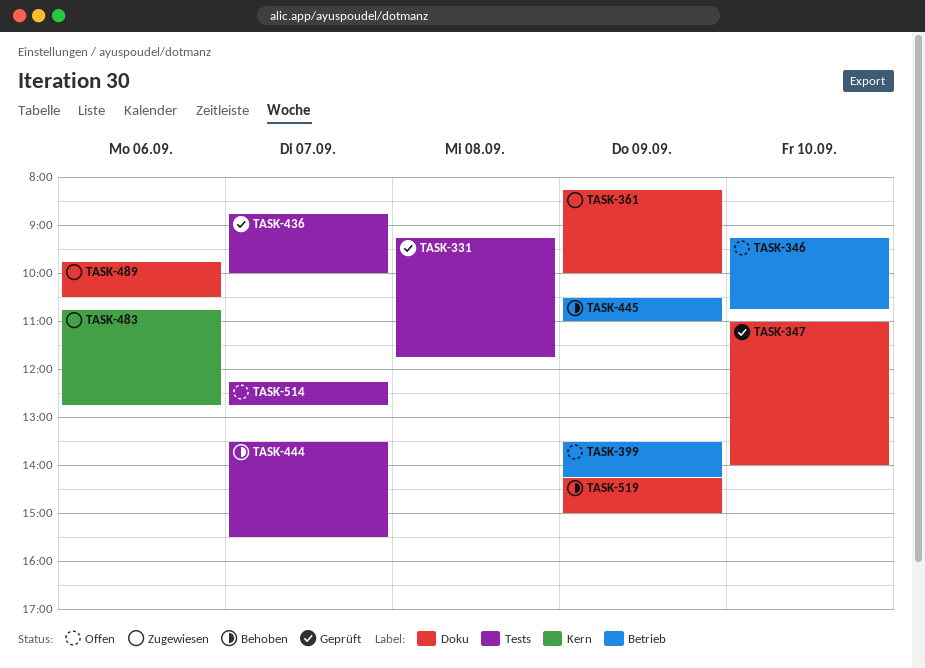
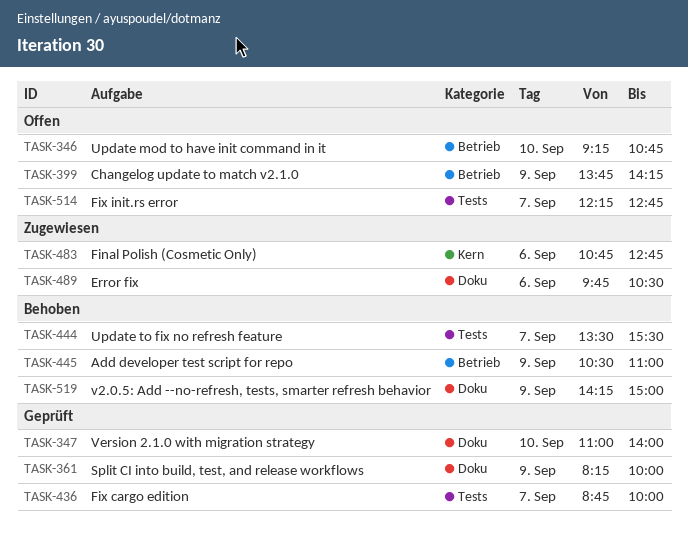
TASK-331: present -> none
TASK-361, status: Zugewiesen -> Geprüft
TASK-399, begins: 13:30 -> 13:45

